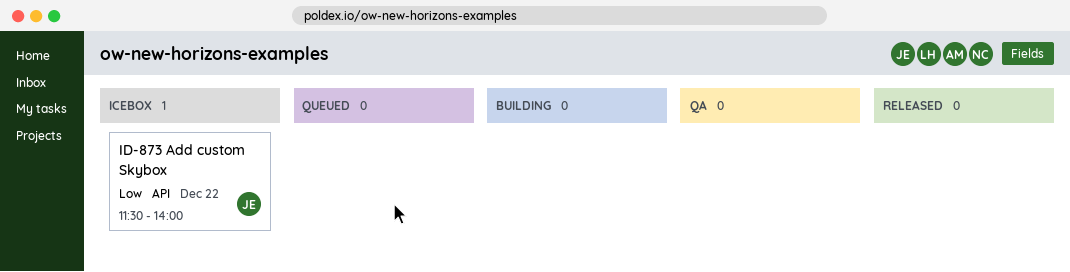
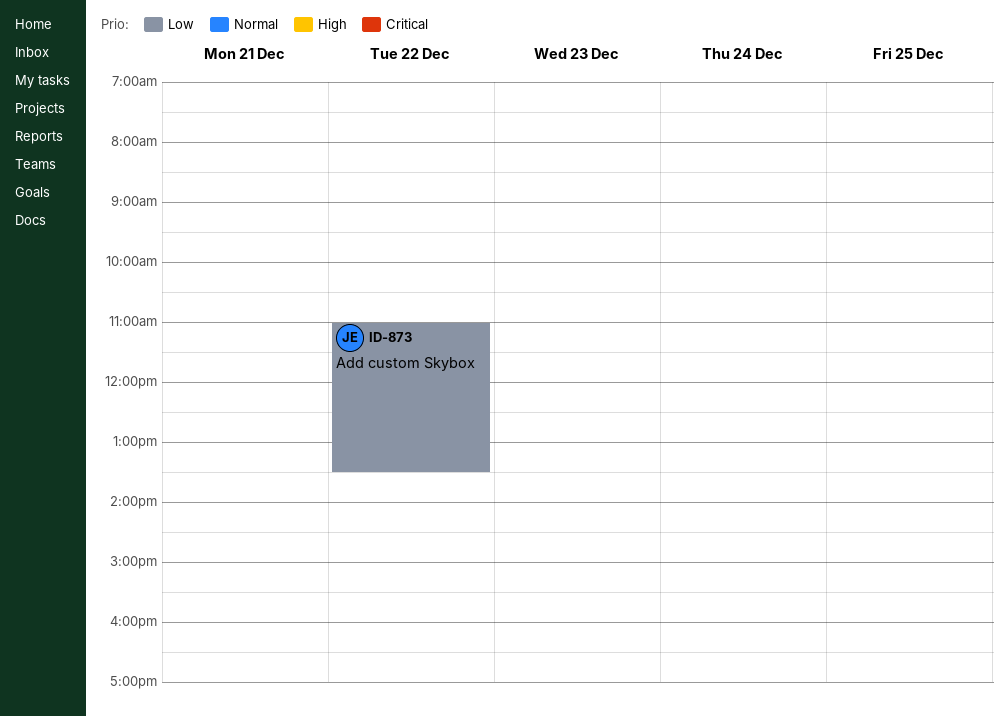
ID-873, begins: 11:30 -> 11:00
ID-873, ends: 14:00 -> 13:30

